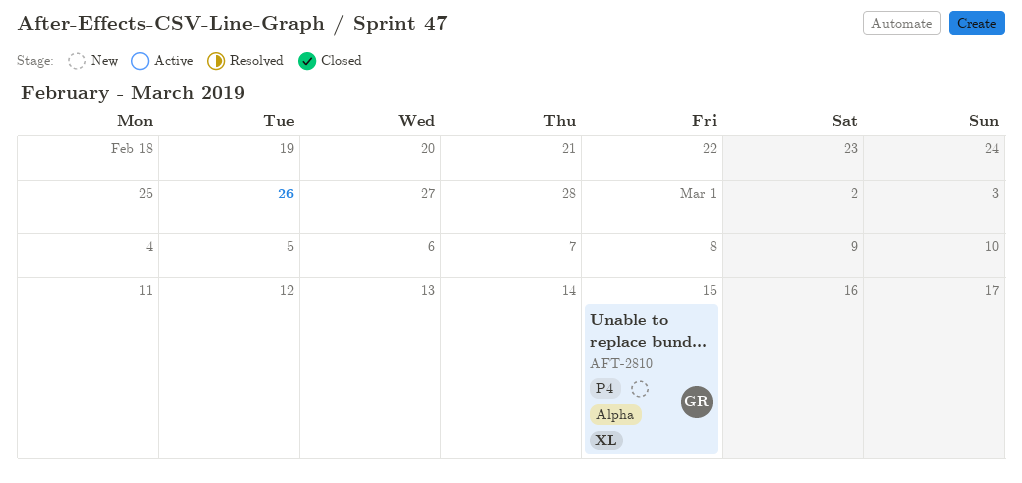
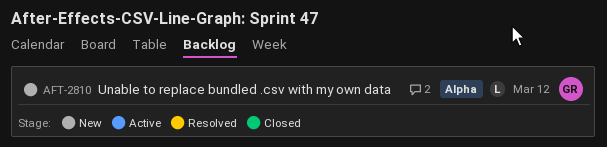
AFT-2810, estimate: XL -> L
AFT-2810, due: Mar 15 -> Mar 12

